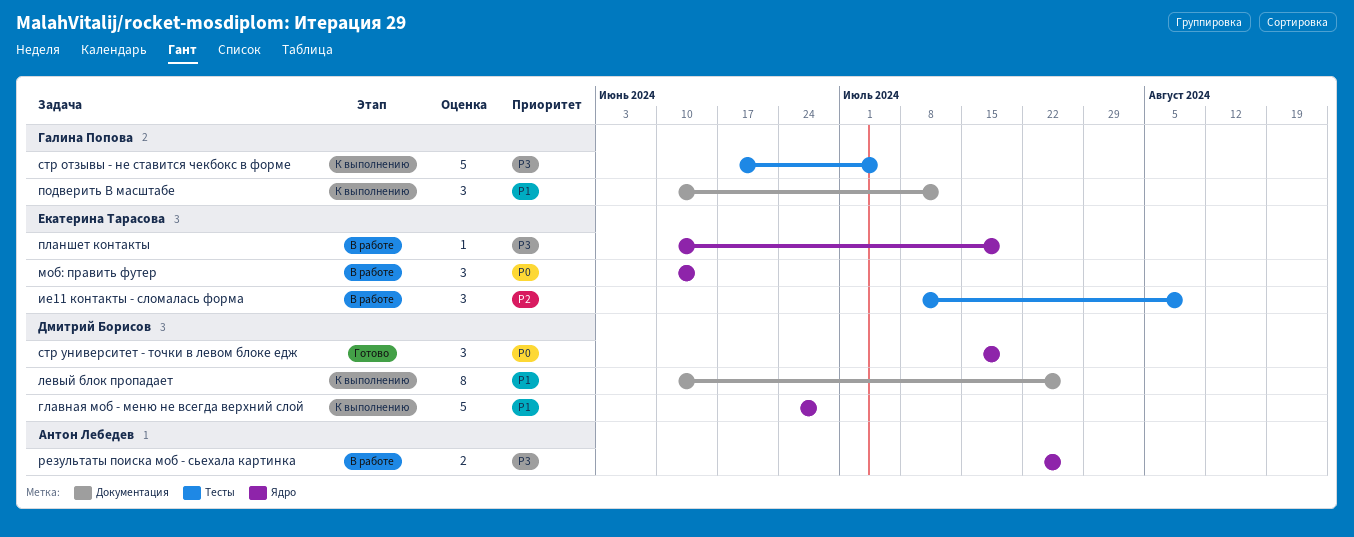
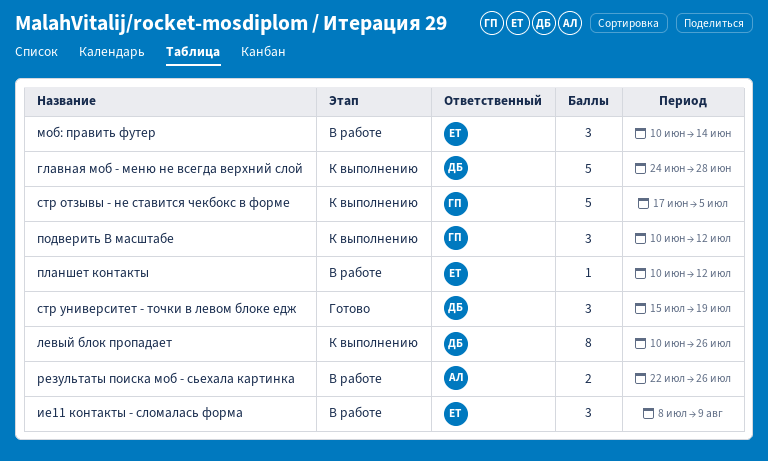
планшет контакты, due: Jul 19 -> Jul 12

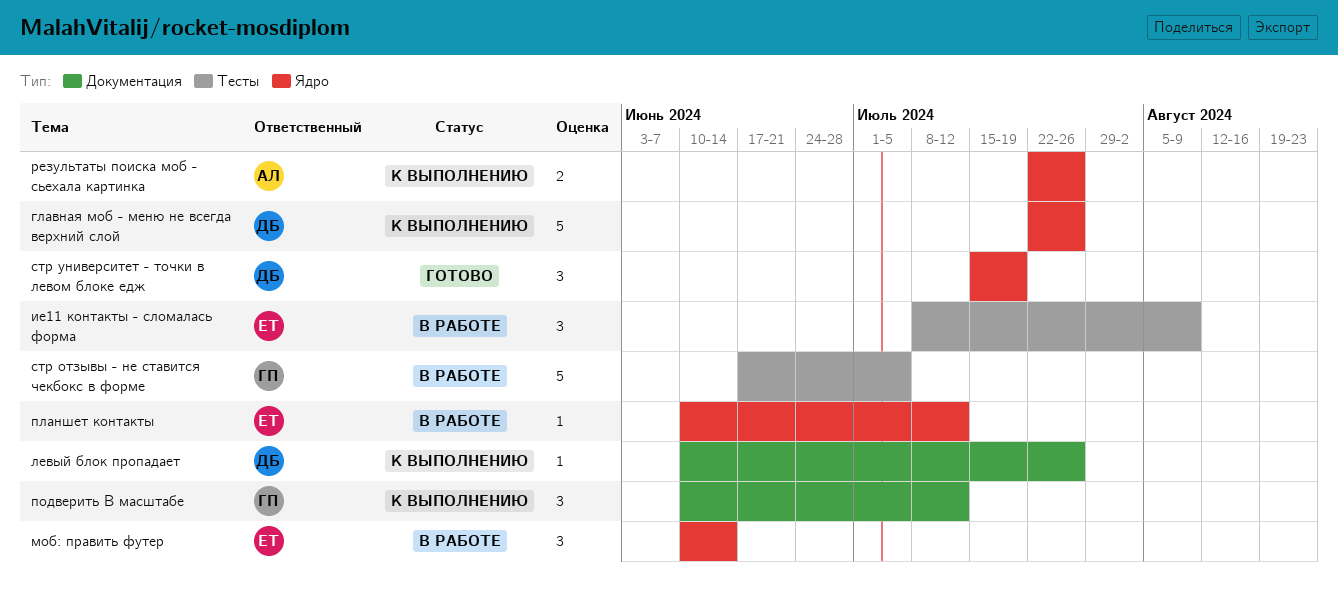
главная моб - меню не всегда верхний слой, start: Jun 24 -> Jul 22
главная моб - меню не всегда верхний слой, due: Jun 28 -> Jul 26
левый блок пропадает, estimate: 8 -> 1
результаты поиска моб - сьехала картинка, status: В работе -> К выполнению
стр отзывы - не ставится чекбокс в форме, status: К выполнению -> В работе

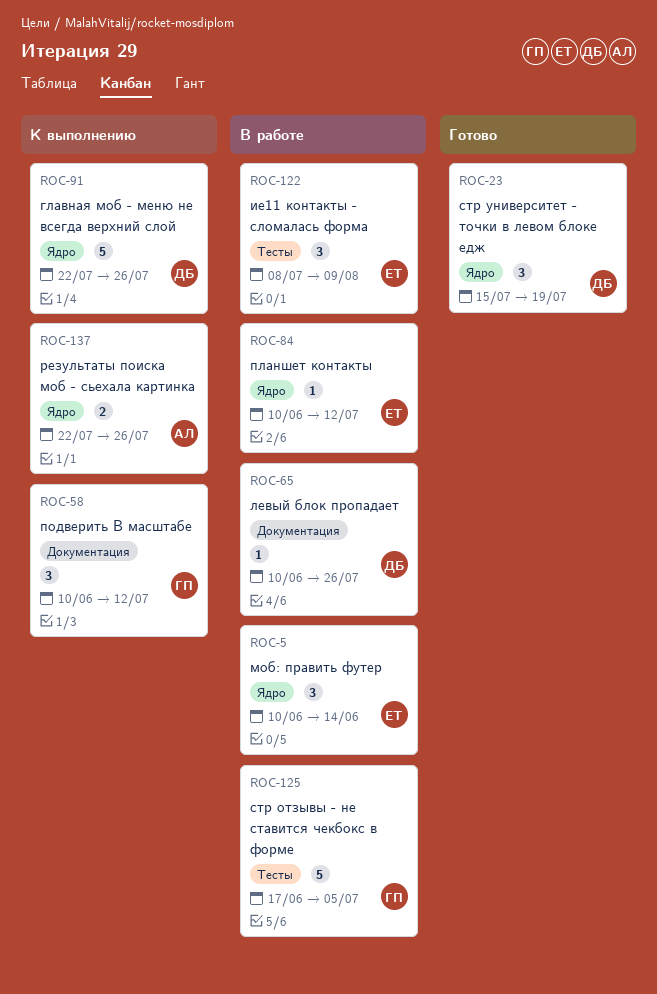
левый блок пропадает, status: К выполнению -> В работе

